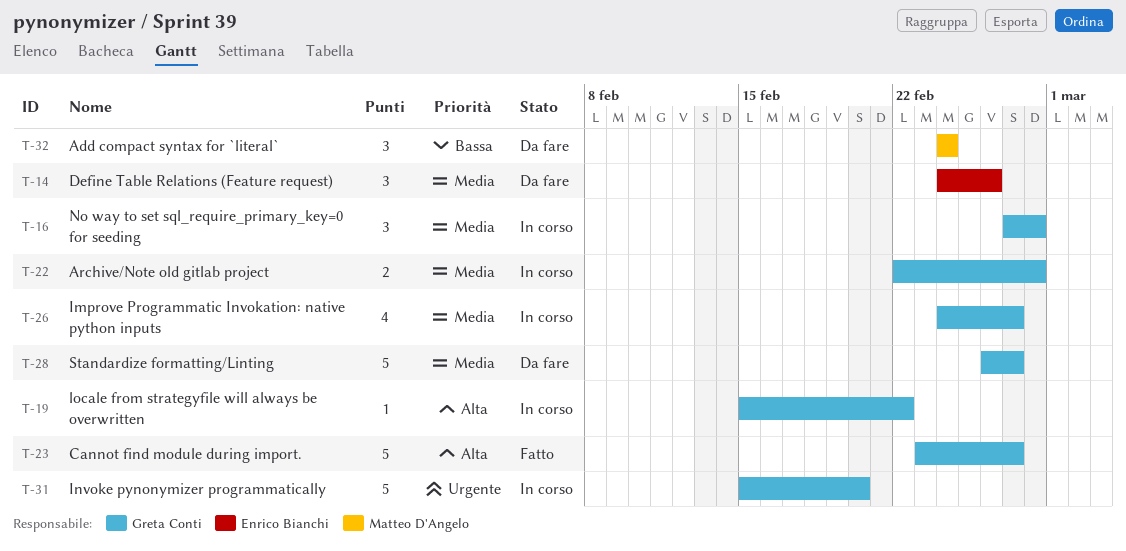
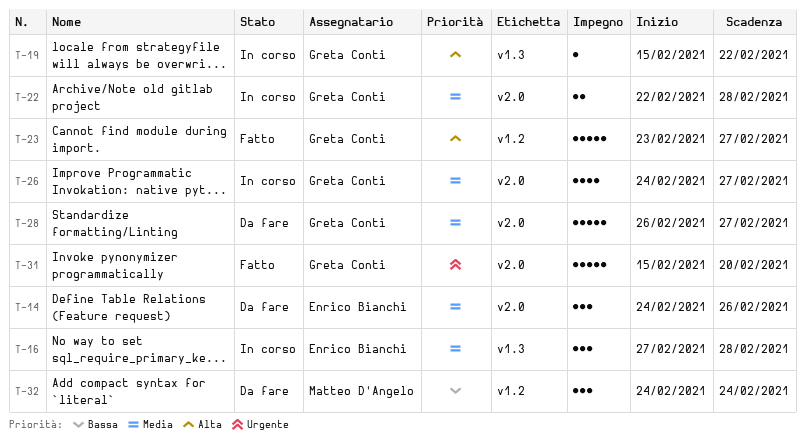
T-16, owner: Greta Conti -> Enrico Bianchi
T-31, status: In corso -> Fatto

